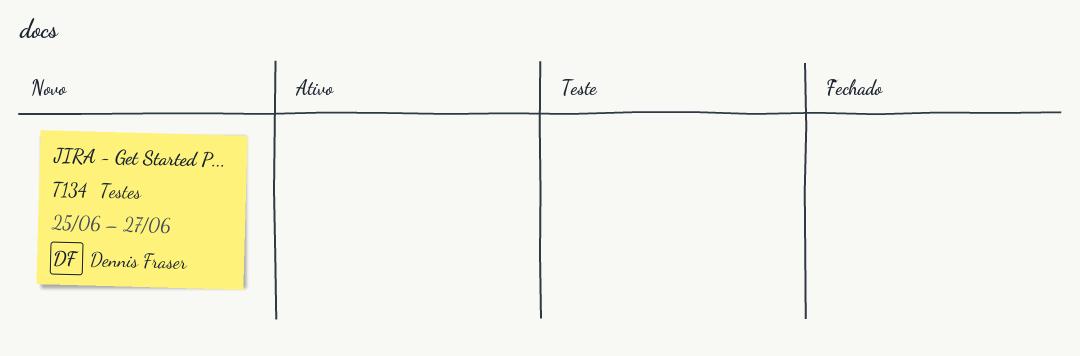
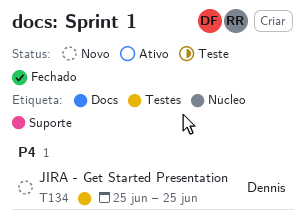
T134, due: Jun 27 -> Jun 25

